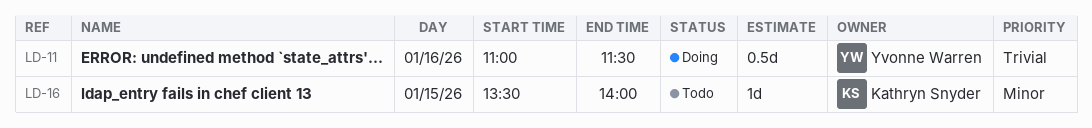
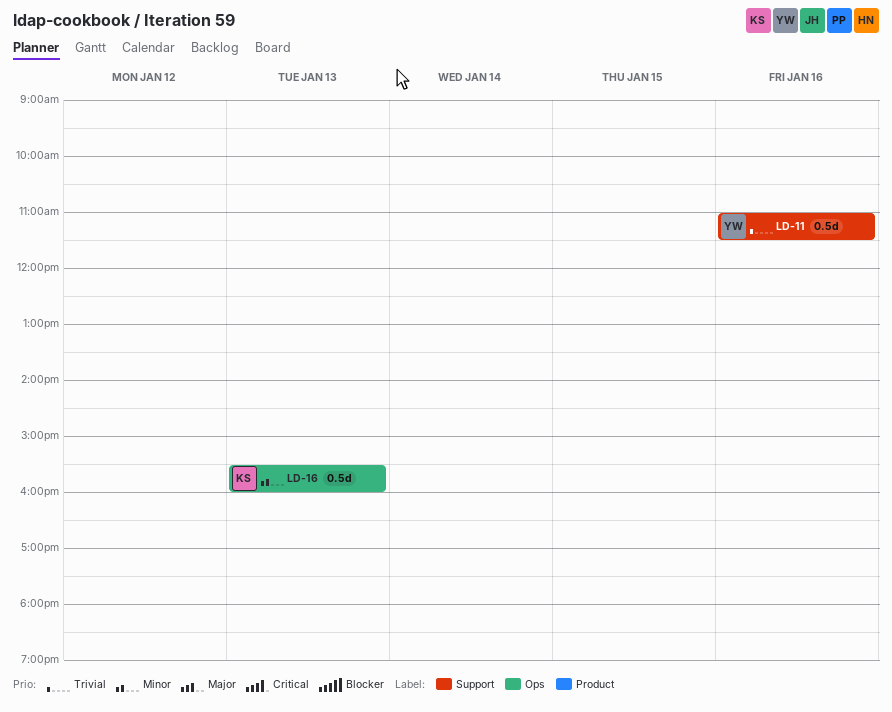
LD-16, estimate: 1d -> 0.5d
LD-16, day: Jan 15 -> Jan 13
LD-16, begins: 13:30 -> 15:30
LD-16, ends: 14:00 -> 16:00

